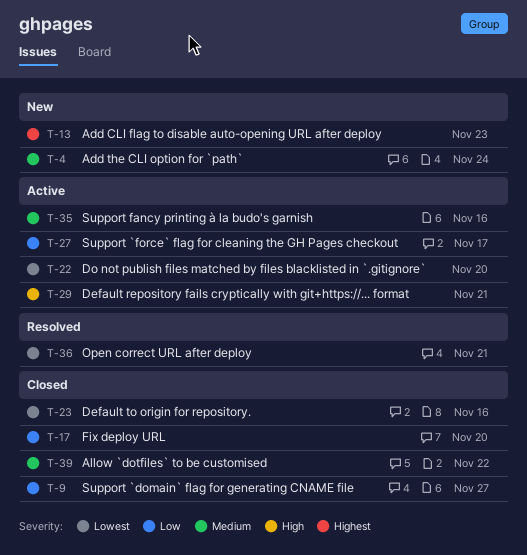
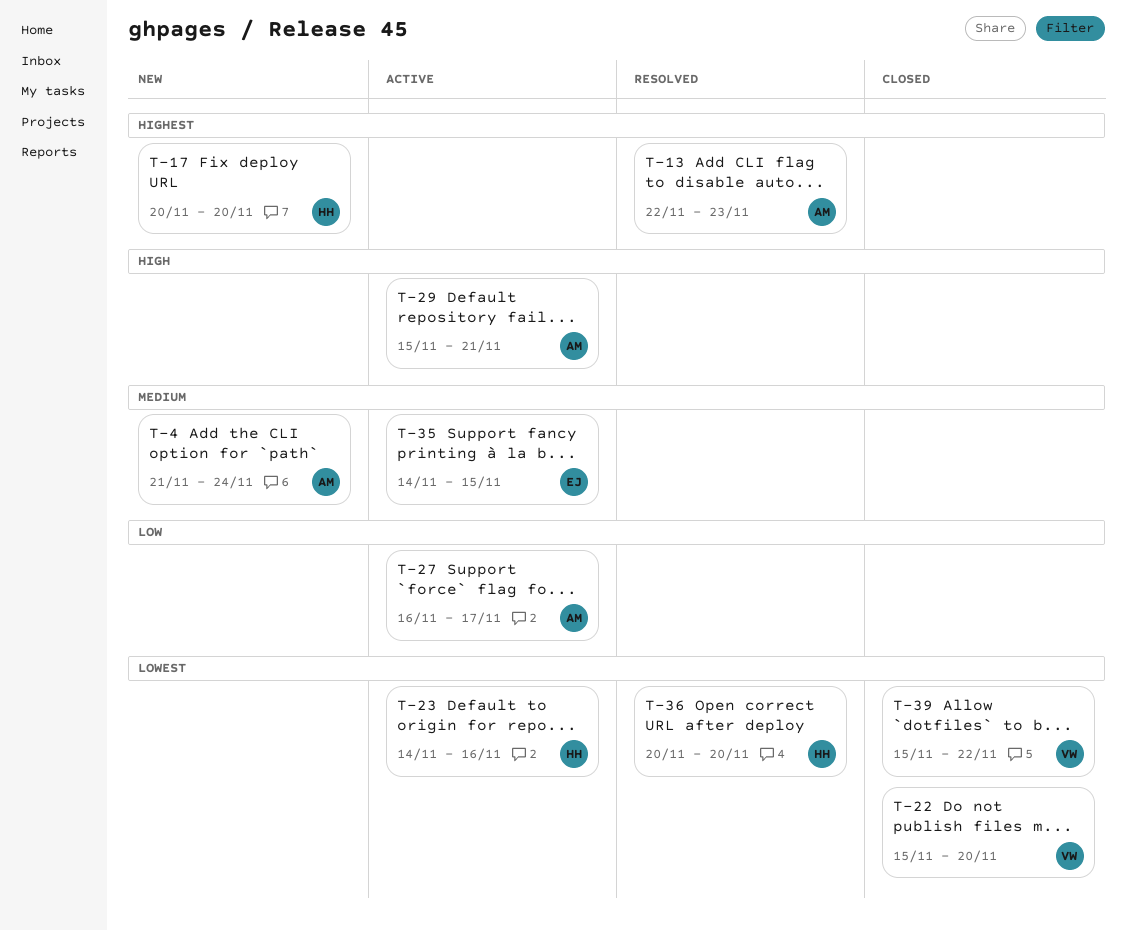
T-9: present -> none
T-13, status: New -> Resolved
T-17, status: Closed -> New
T-17, priority: Low -> Highest
T-22, status: Active -> Closed
T-23, status: Closed -> Active
T-35, due: Nov 16 -> Nov 15
T-36, due: Nov 21 -> Nov 20
T-39, priority: Medium -> Lowest

